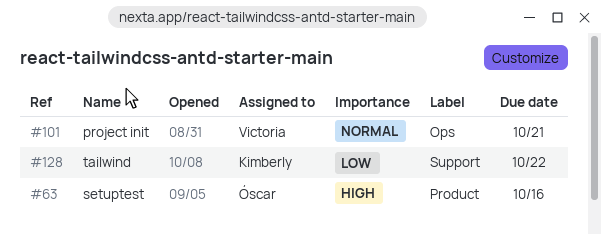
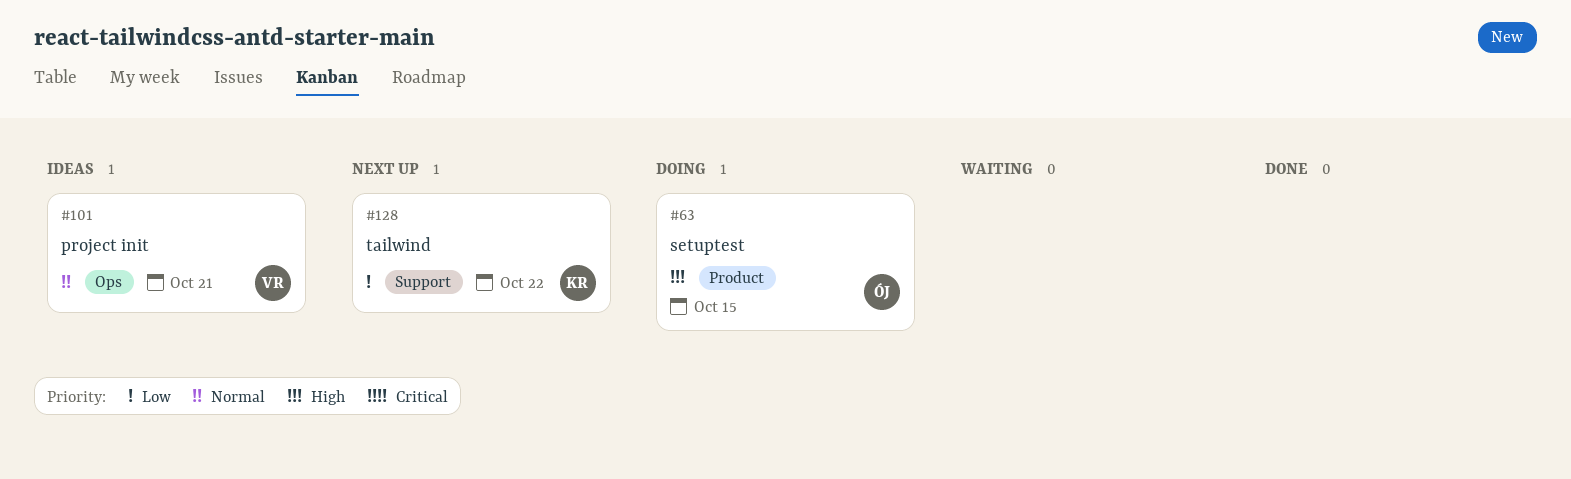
#63, due: Oct 16 -> Oct 15

